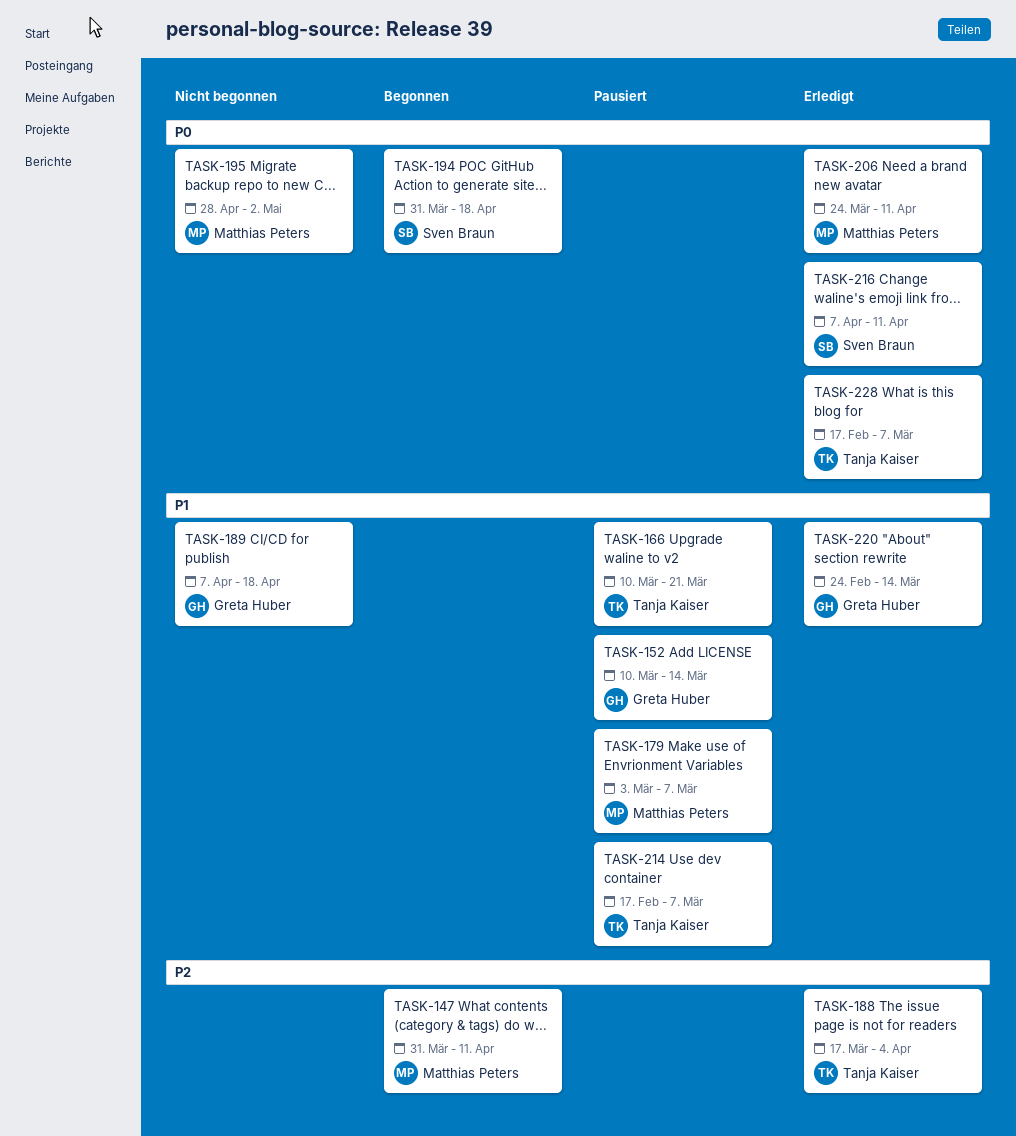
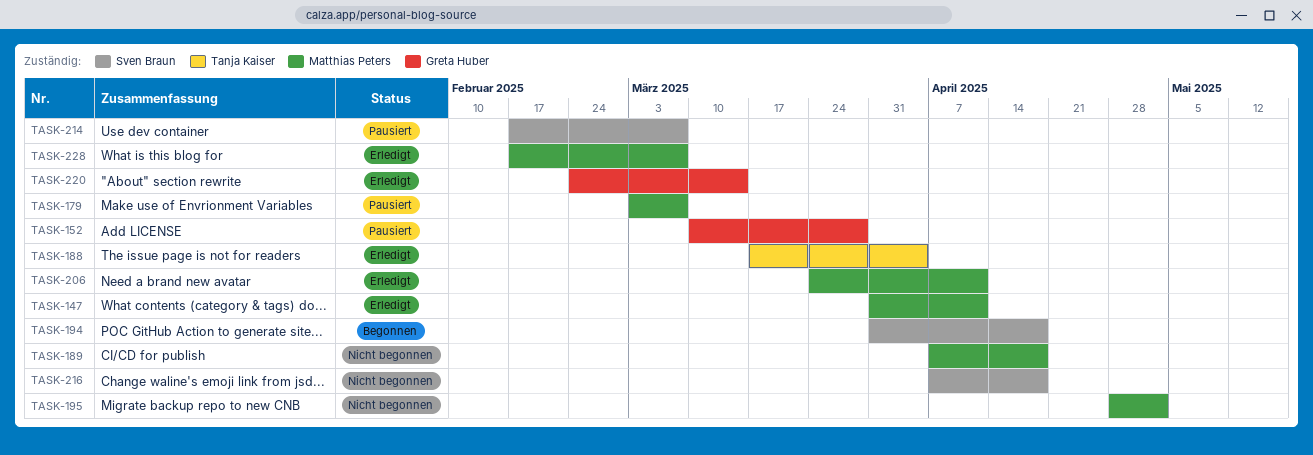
TASK-147, status: Begonnen -> Erledigt
TASK-152, due: Mar 14 -> Mar 28
TASK-166: present -> none
TASK-189, owner: Greta Huber -> Matthias Peters
TASK-214, owner: Tanja Kaiser -> Sven Braun
TASK-216, status: Erledigt -> Nicht begonnen
TASK-216, due: Apr 11 -> Apr 18
TASK-228, owner: Tanja Kaiser -> Matthias Peters

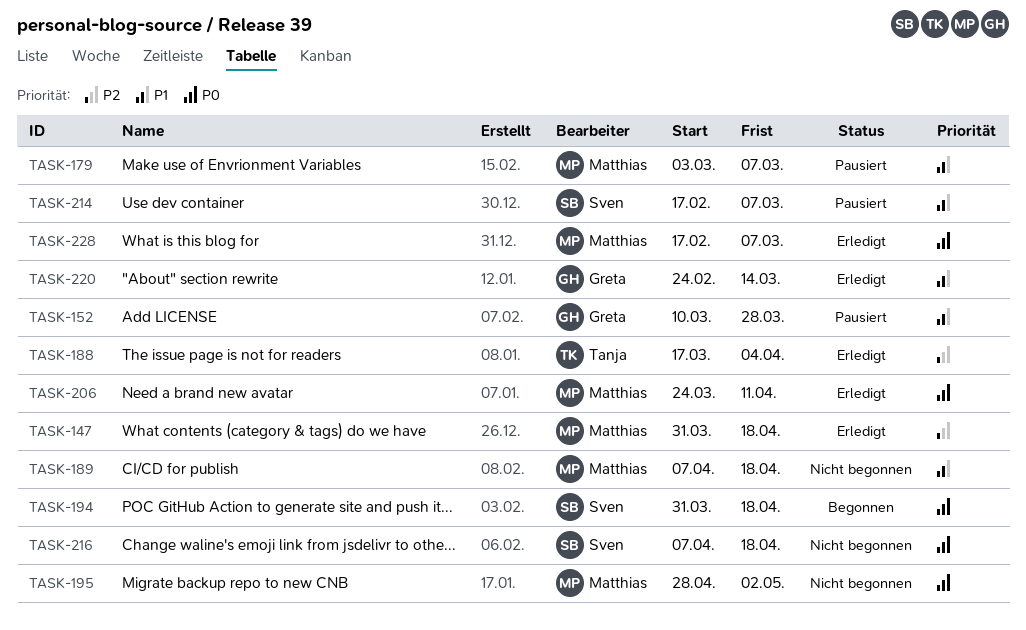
TASK-147, due: Apr 11 -> Apr 18

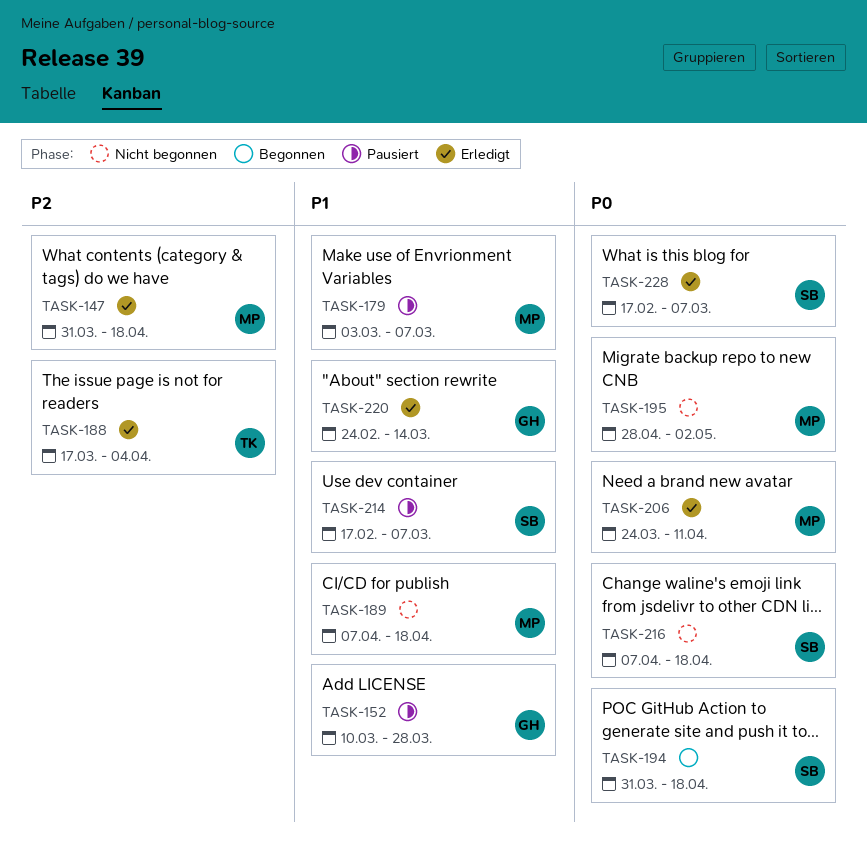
TASK-228, owner: Matthias -> Sven

